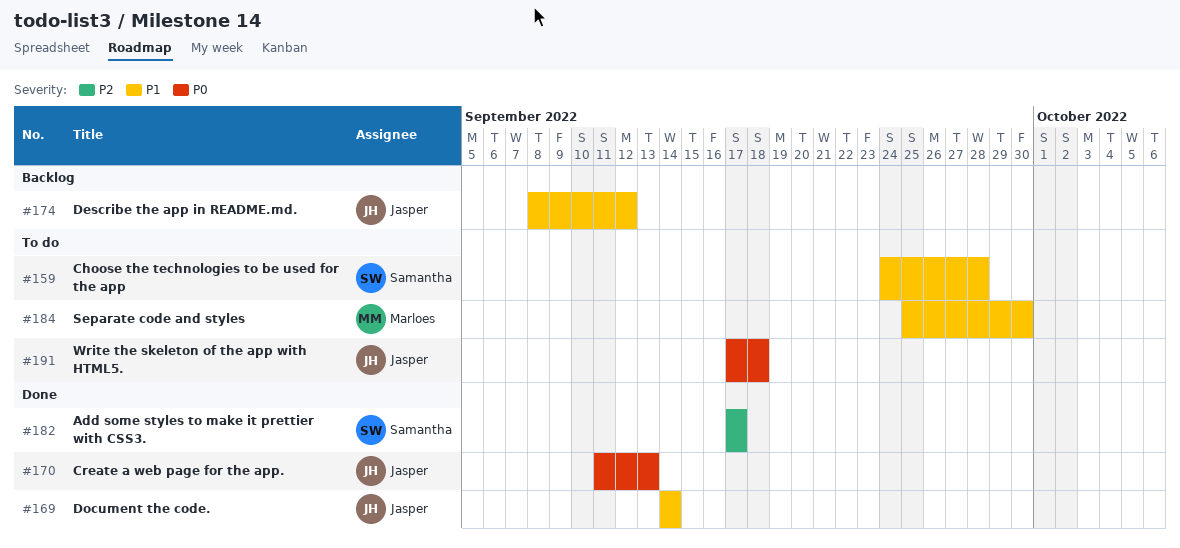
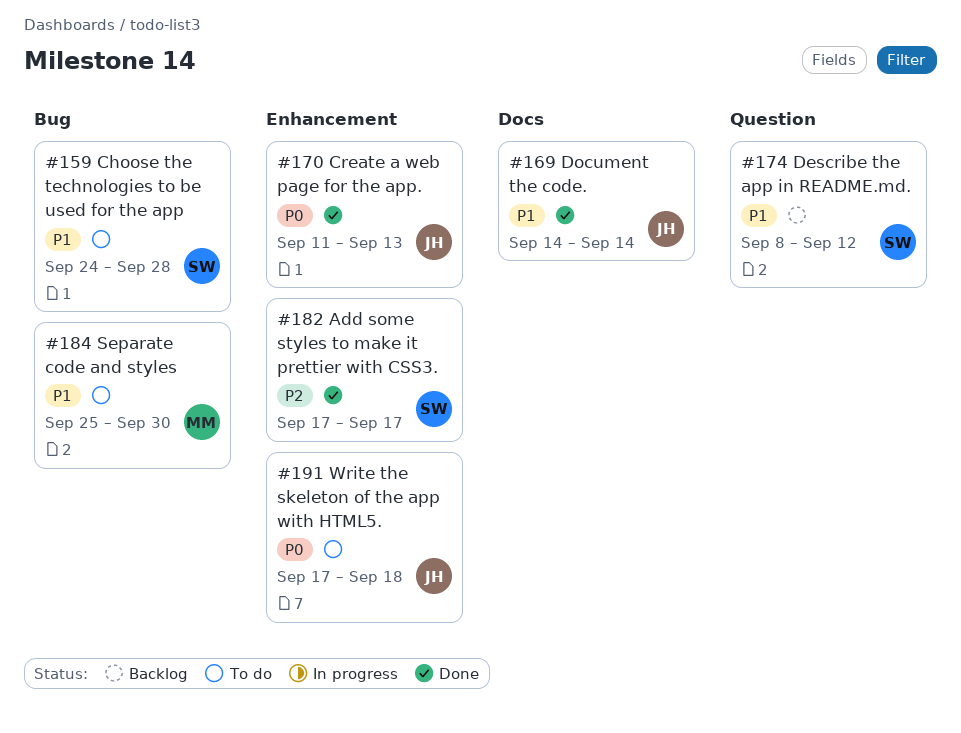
#174, owner: Jasper -> Samantha

